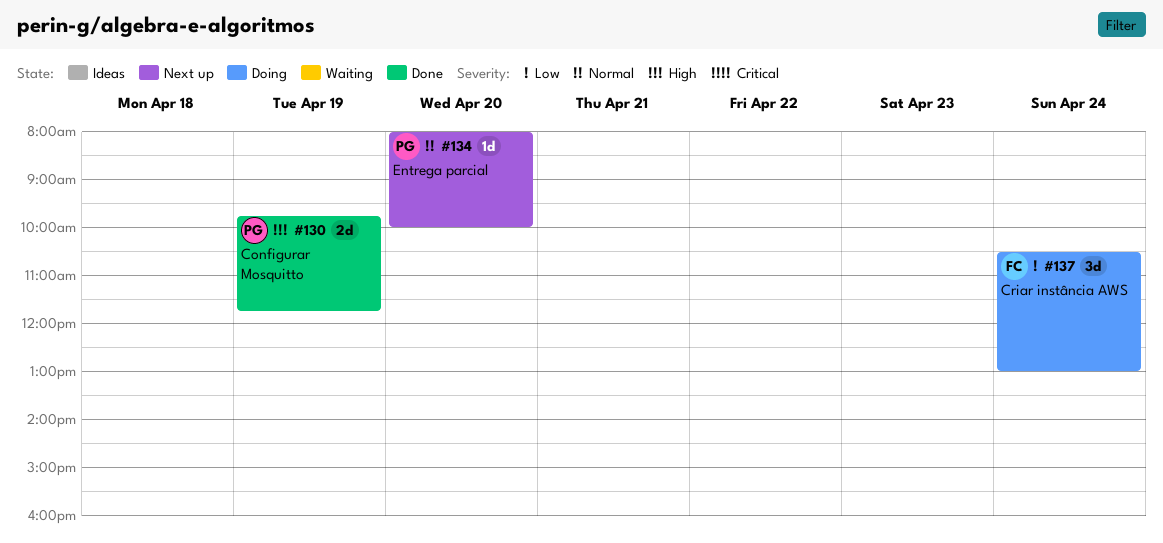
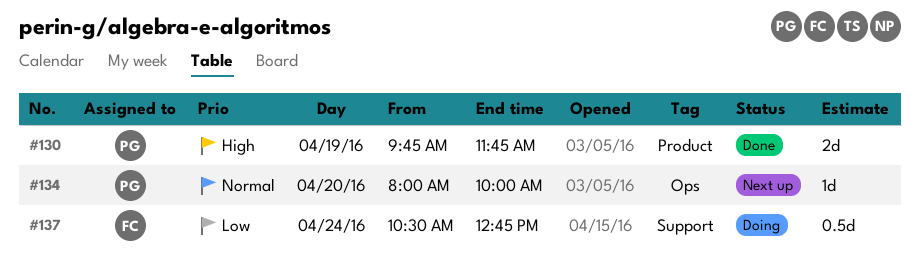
#137, estimate: 3d -> 0.5d
#137, ends: 13:00 -> 12:45

